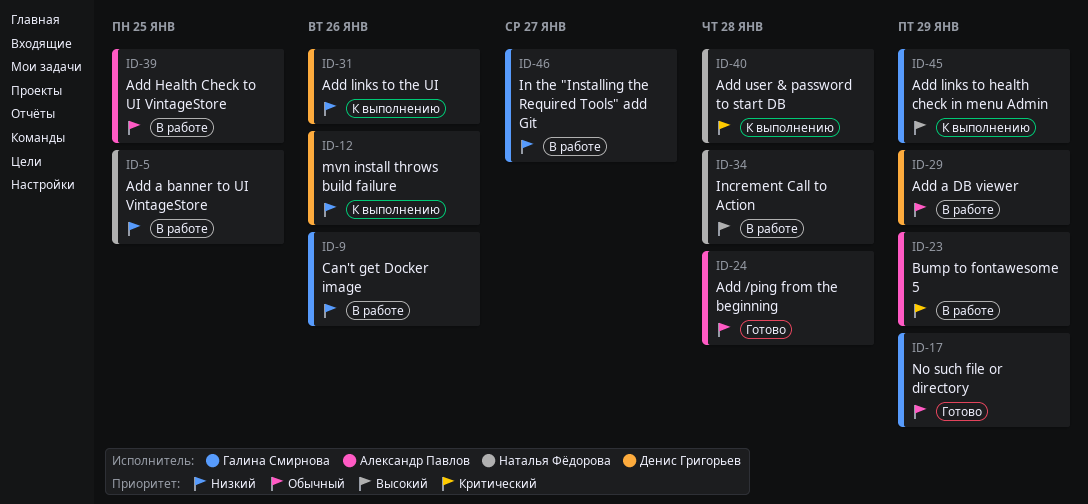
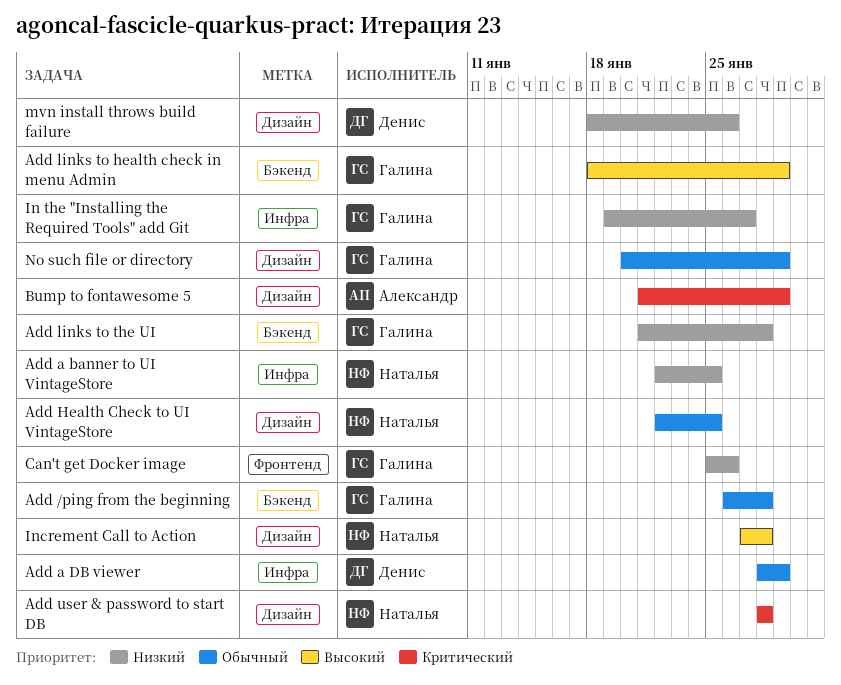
Add /ping from the beginning, owner: Александр Павлов -> Галина Смирнова
Add Health Check to UI VintageStore, owner: Александр Павлов -> Наталья Фёдорова
Add links to the UI, owner: Денис Григорьев -> Галина Смирнова
Add links to the UI, due: Jan 26 -> Jan 28

